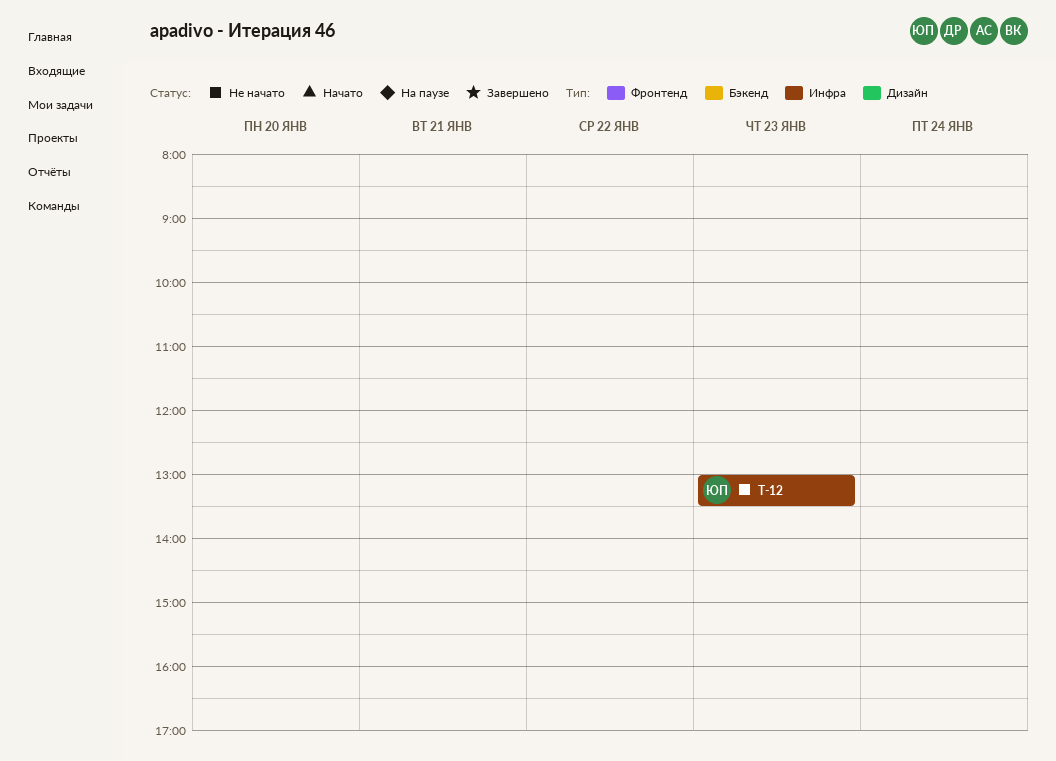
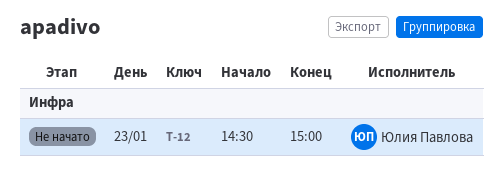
T-12, begins: 13:00 -> 14:30
T-12, ends: 13:30 -> 15:00

